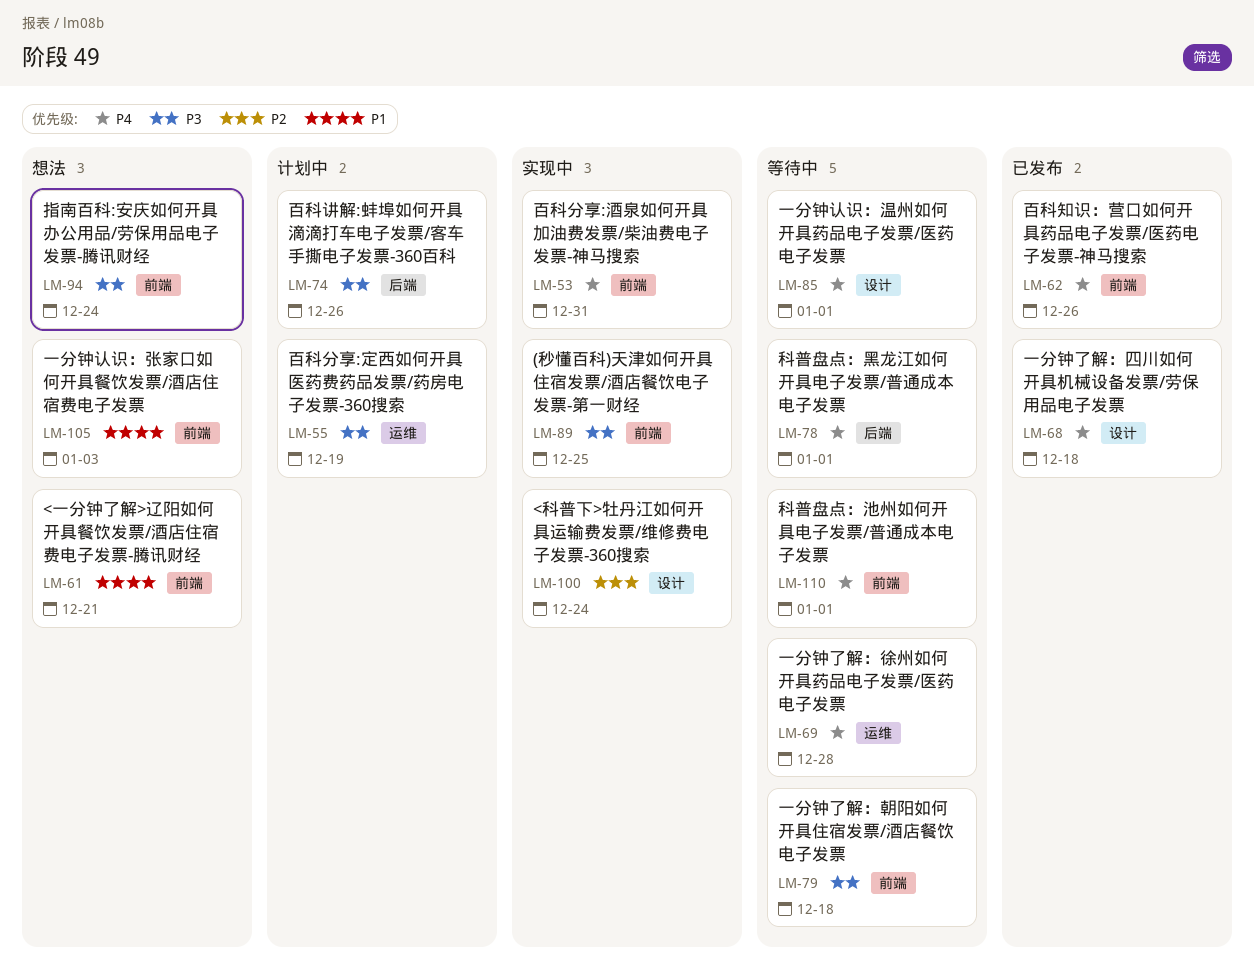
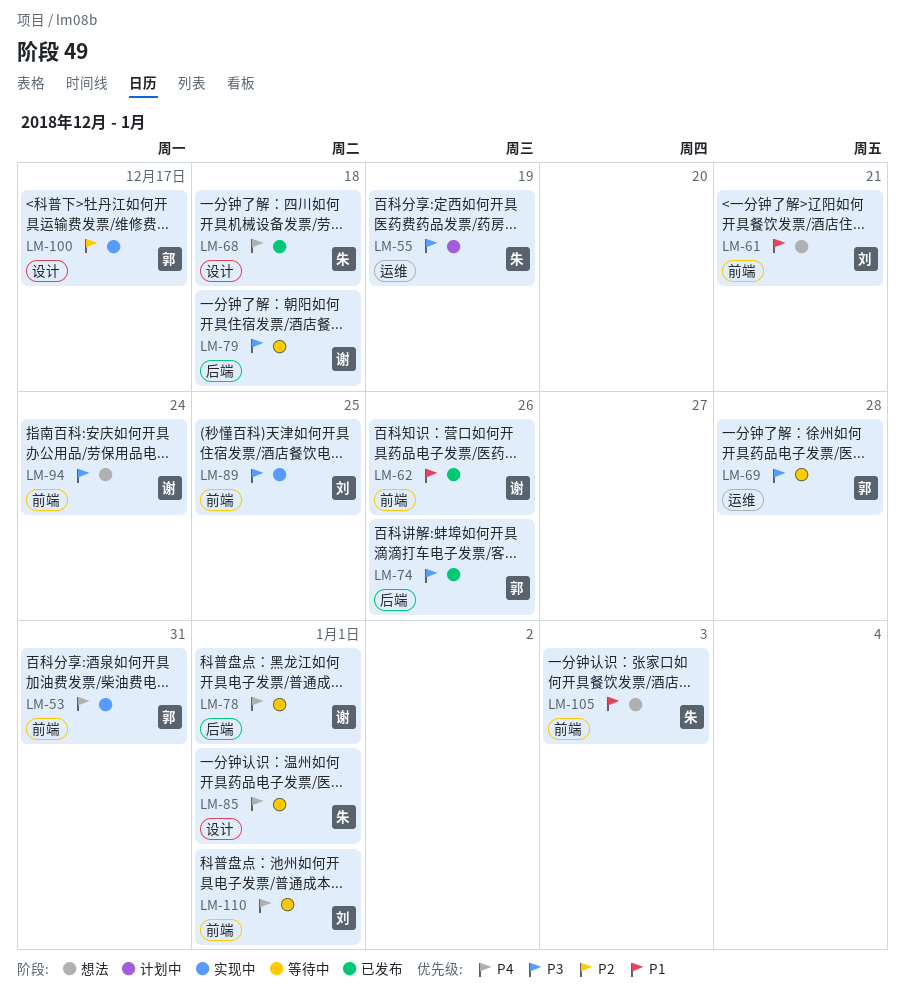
LM-62, priority: P4 -> P1
LM-69, priority: P4 -> P3
LM-74, status: 计划中 -> 已发布
LM-79, label: 前端 -> 后端
LM-100, due: Dec 24 -> Dec 17

